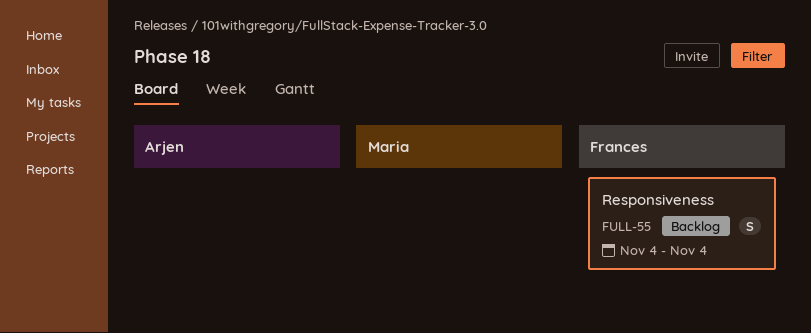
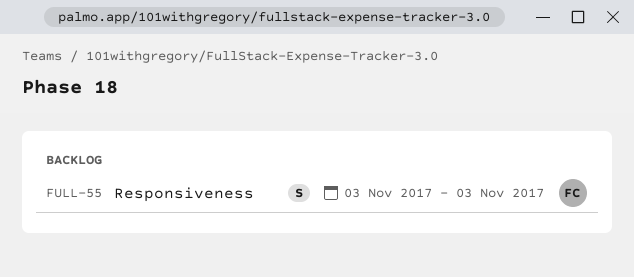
FULL-55, start: Nov 4 -> Nov 3
FULL-55, due: Nov 4 -> Nov 3

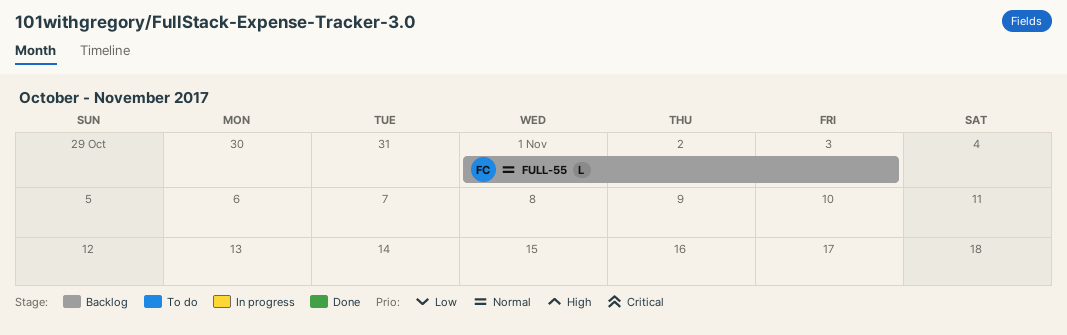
FULL-55, estimate: S -> L
FULL-55, start: Nov 3 -> Nov 1

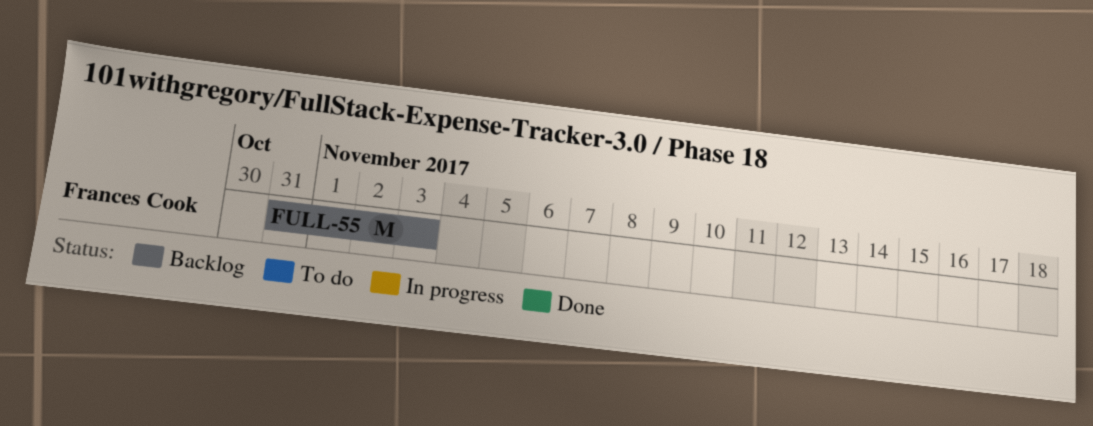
FULL-55, estimate: L -> M
FULL-55, start: Nov 1 -> Oct 31

